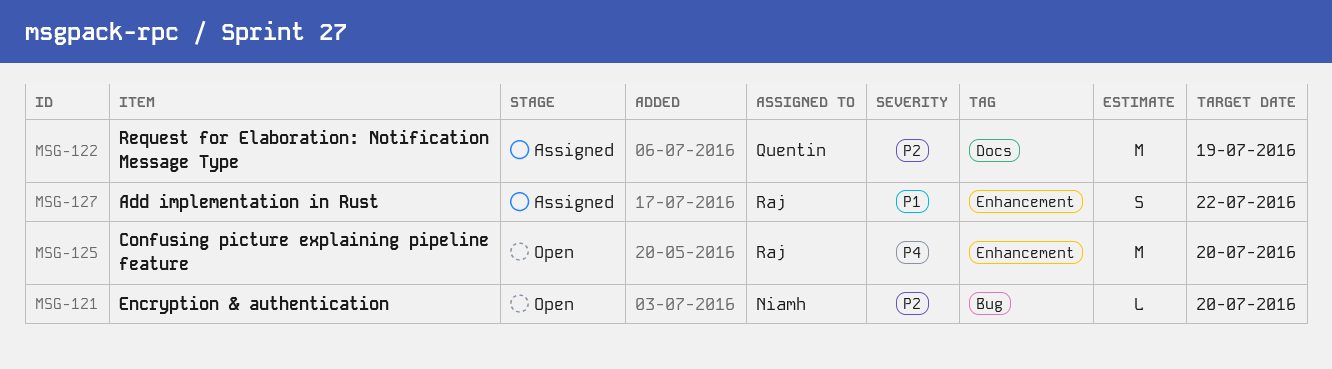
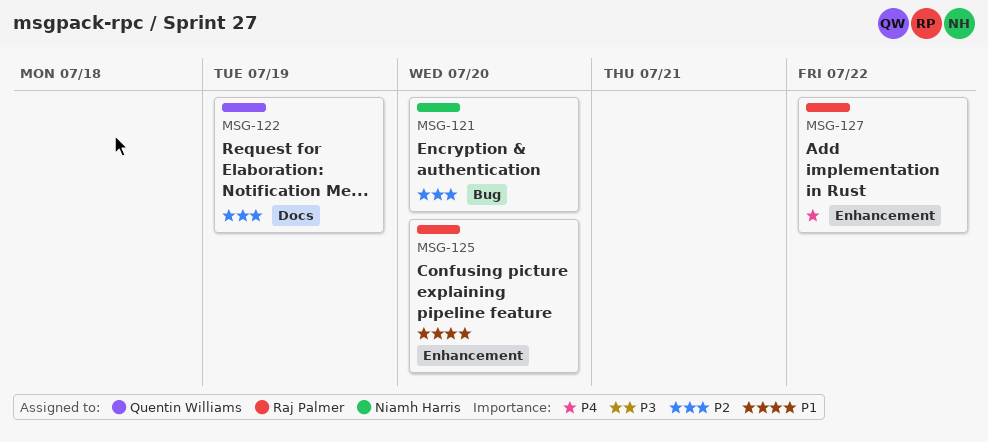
MSG-125, priority: P4 -> P1
MSG-127, priority: P1 -> P4

